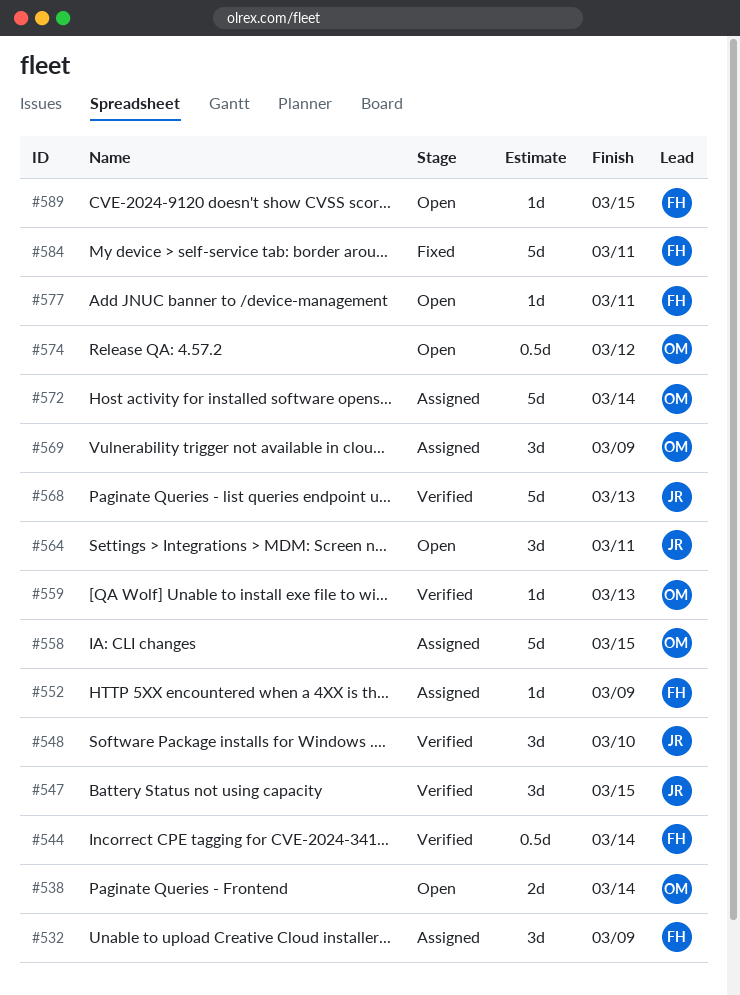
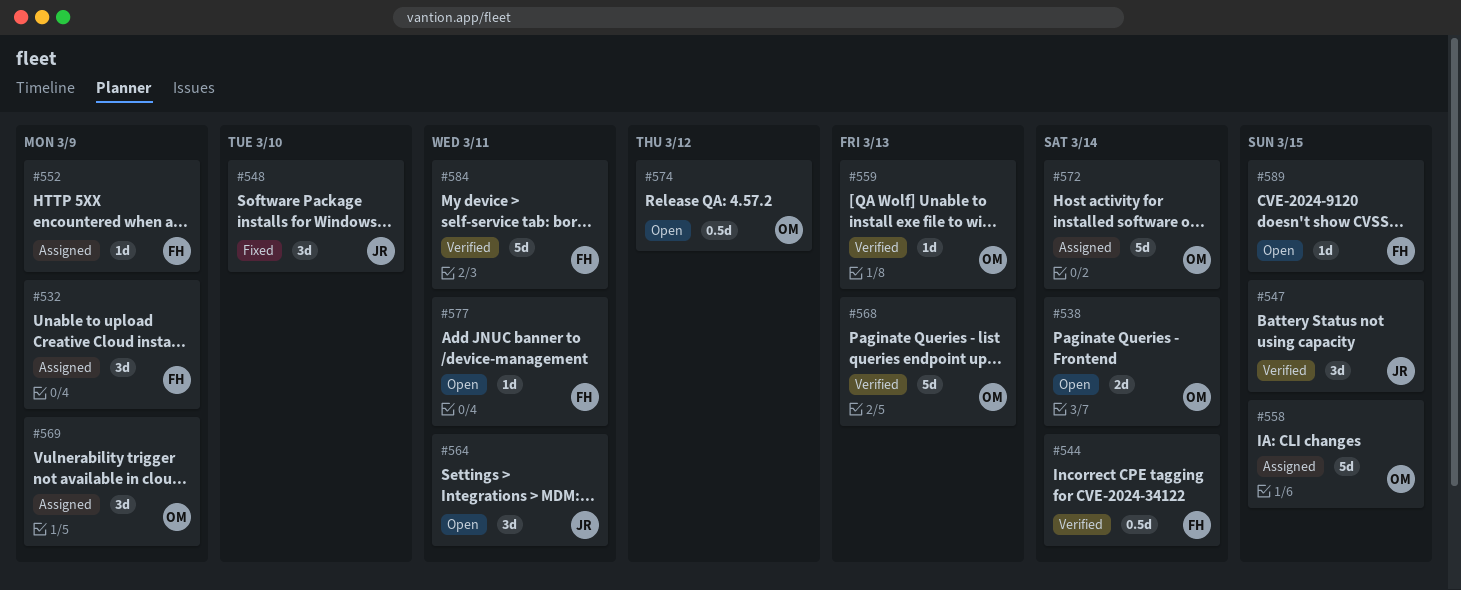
#548, status: Verified -> Fixed
#568, owner: JR -> OM
#584, status: Fixed -> Verified

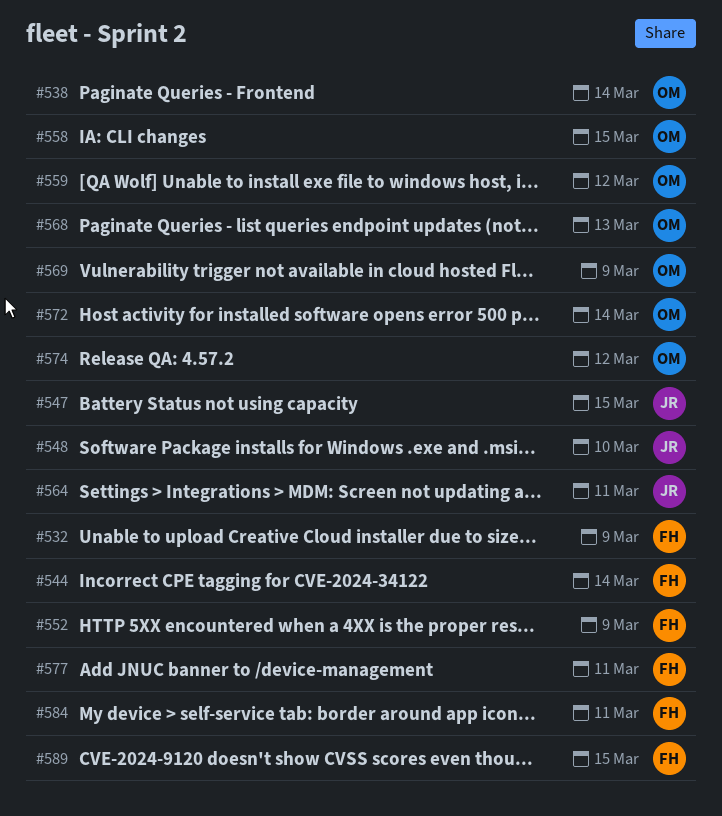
#559, due: Mar 13 -> Mar 12

